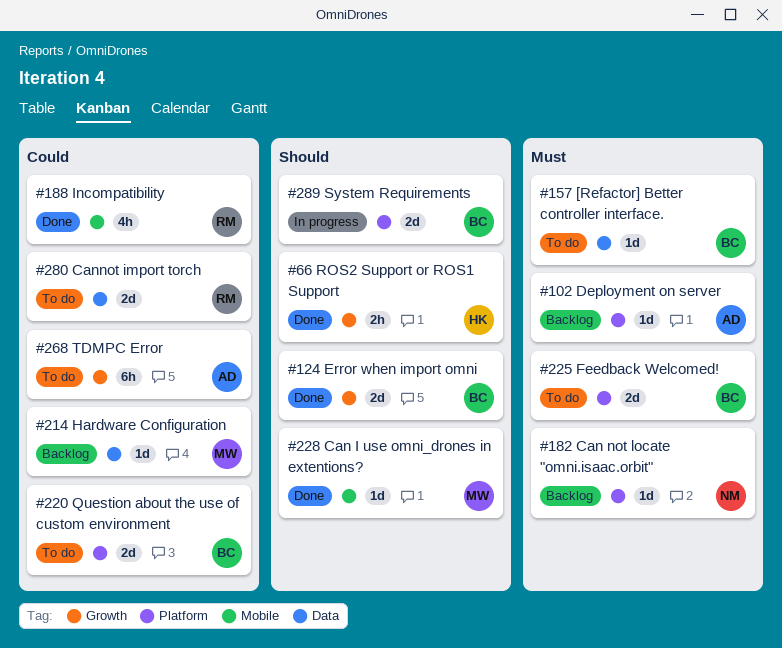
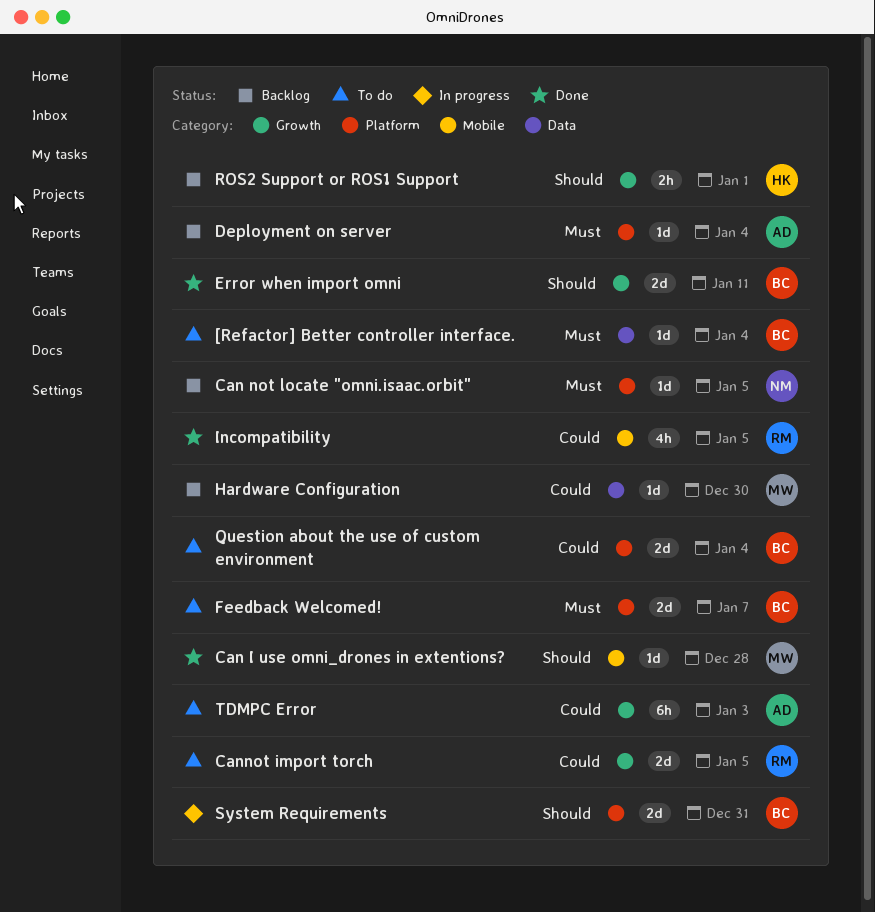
Cannot import torch, label: Data -> Growth
ROS2 Support or ROS1 Support, status: Done -> Backlog

